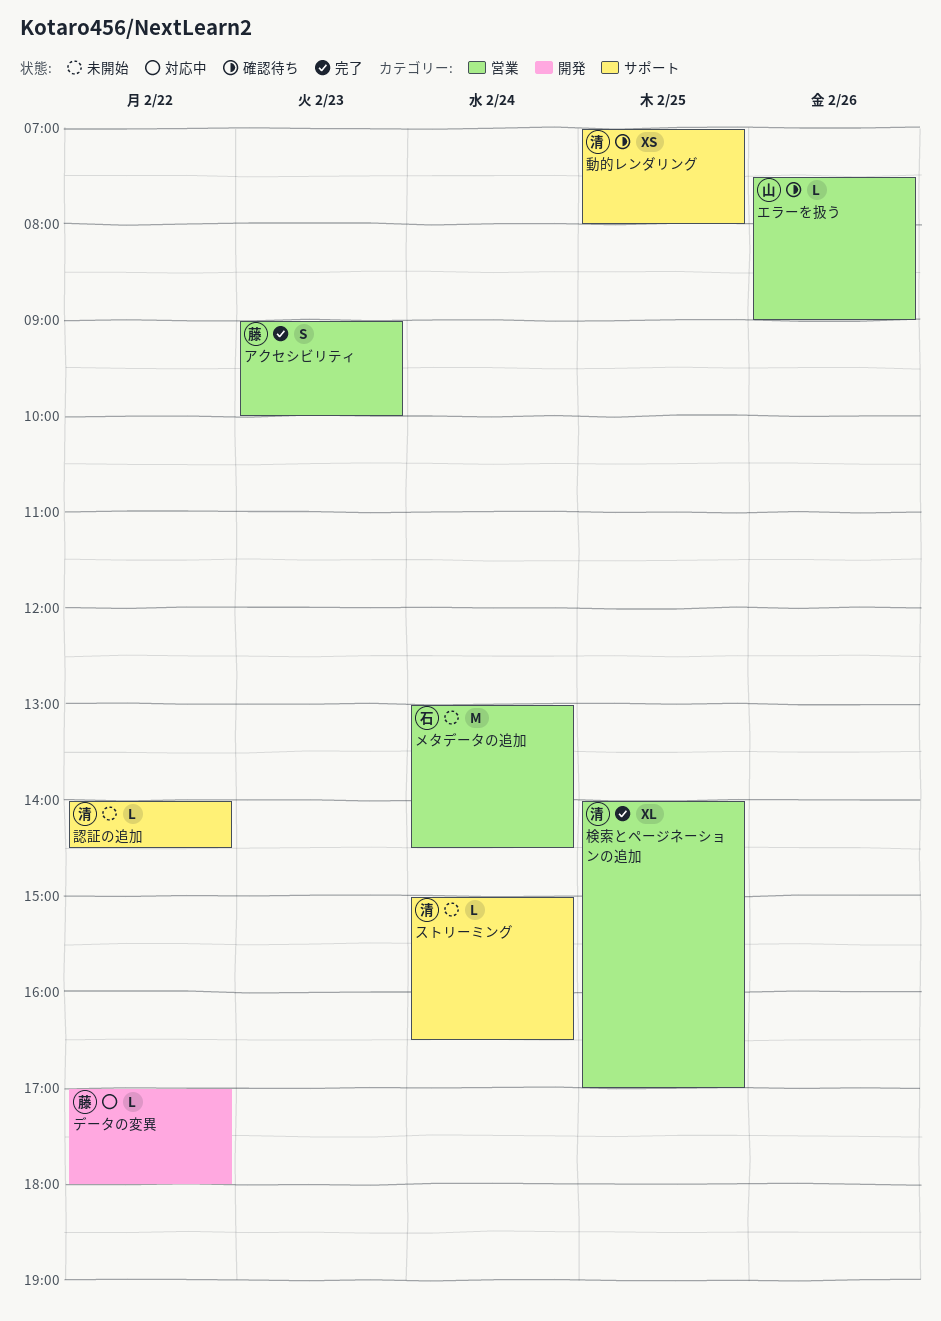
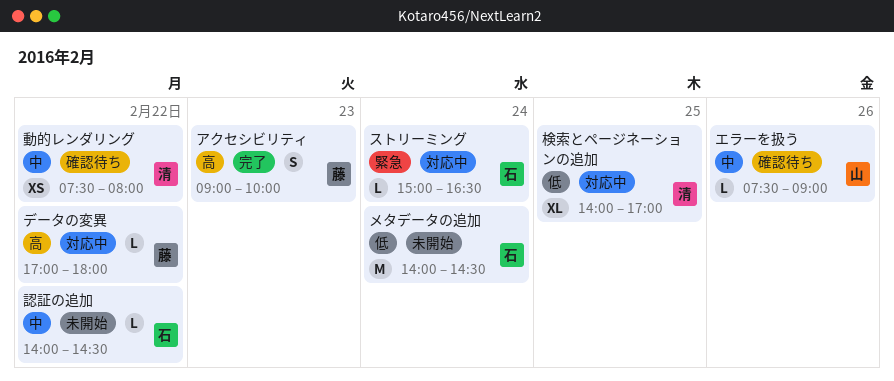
ストリーミング, status: 未開始 -> 対応中
ストリーミング, owner: 清 -> 石
メタデータの追加, begins: 13:00 -> 14:00
動的レンダリング, day: Feb 25 -> Feb 22
動的レンダリング, begins: 07:00 -> 07:30
検索とページネーションの追加, status: 完了 -> 対応中
認証の追加, owner: 清 -> 石

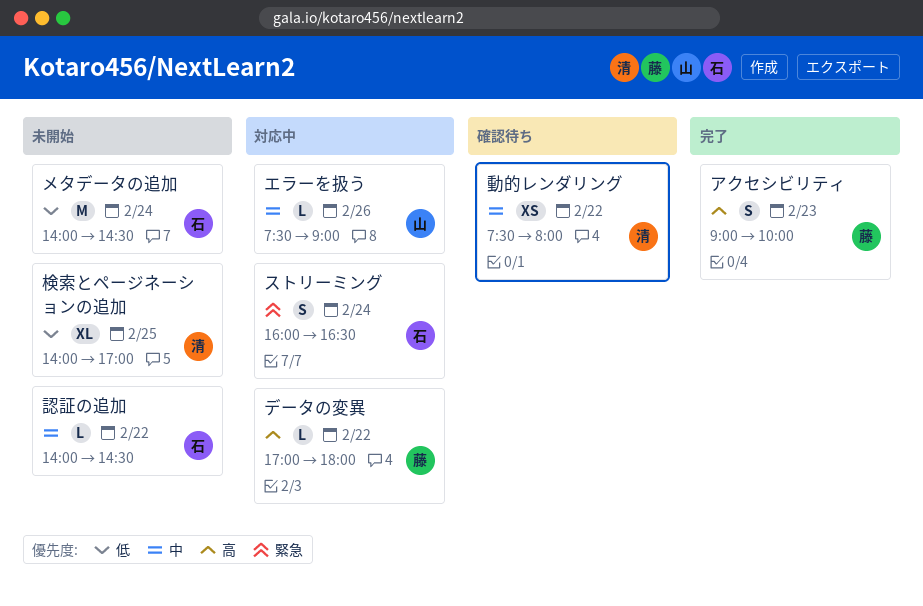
エラーを扱う, status: 確認待ち -> 対応中
ストリーミング, estimate: L -> S
ストリーミング, begins: 15:00 -> 16:00
検索とページネーションの追加, status: 対応中 -> 未開始

